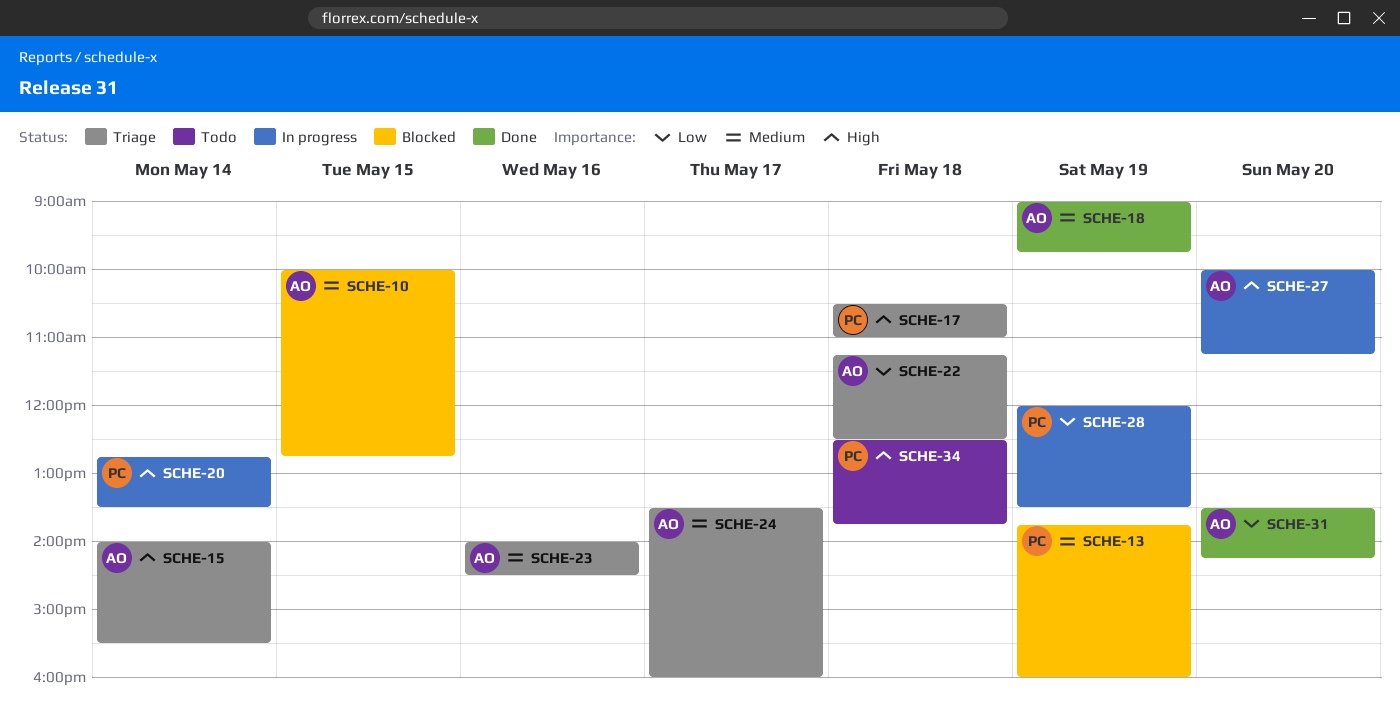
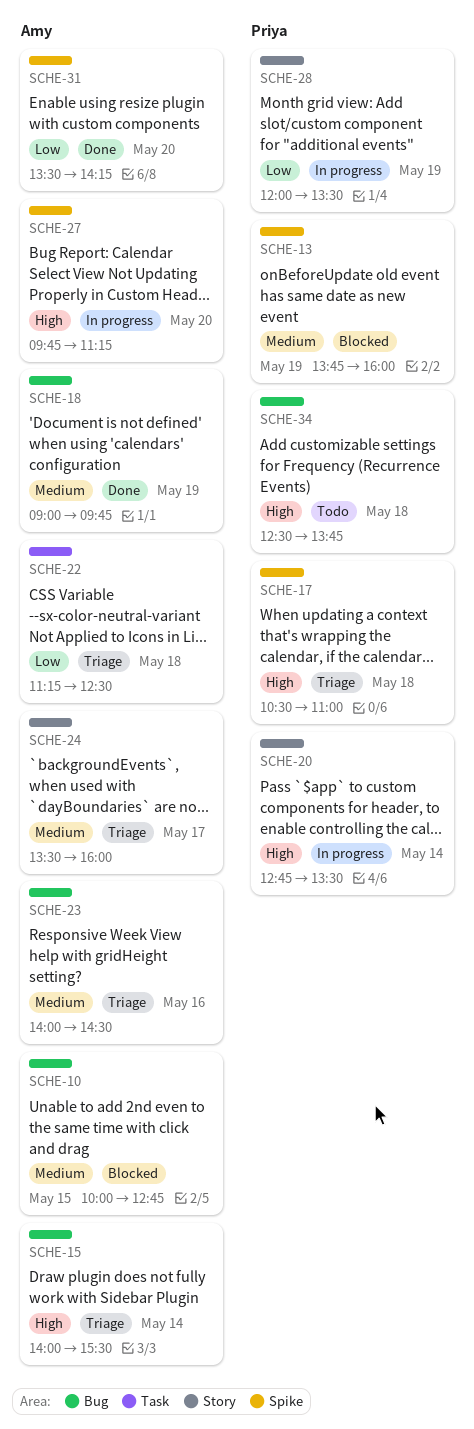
SCHE-27, begins: 10:00 -> 09:45

